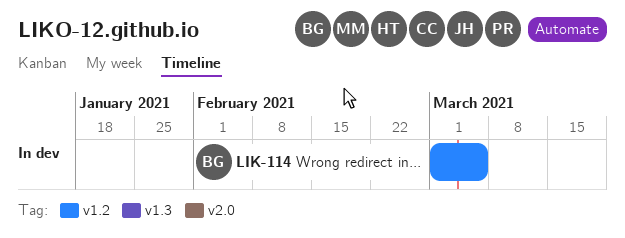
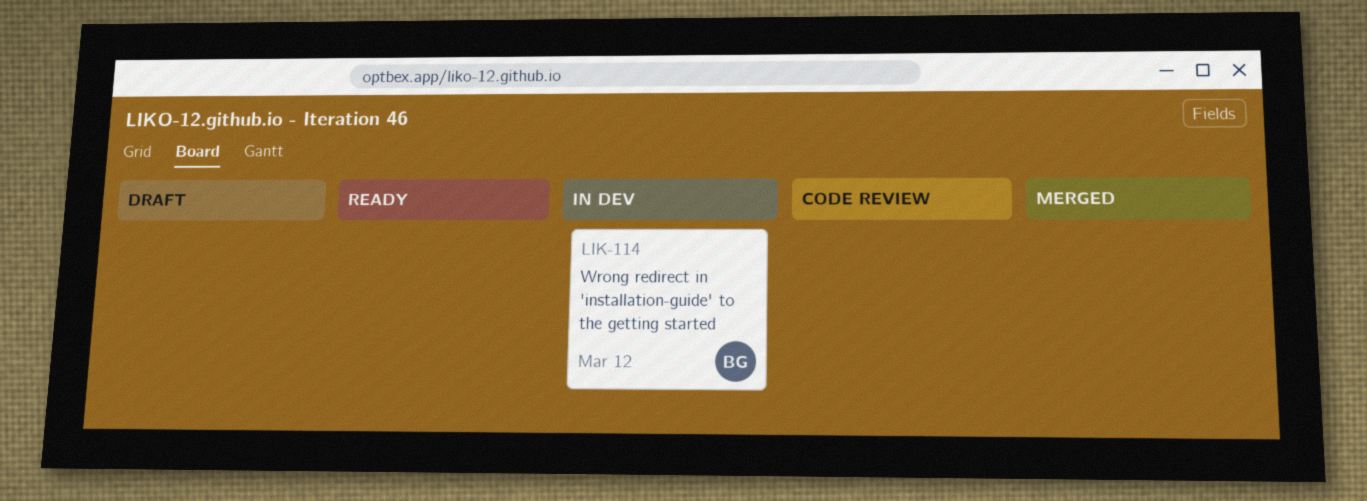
LIK-114, due: Mar 5 -> Mar 12

